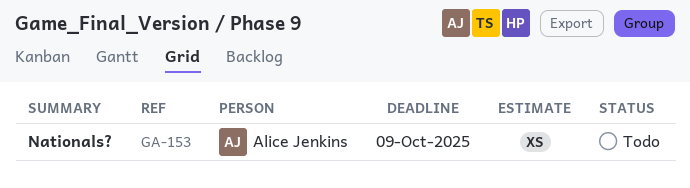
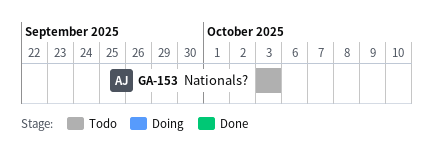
GA-153, due: Oct 9 -> Oct 3

